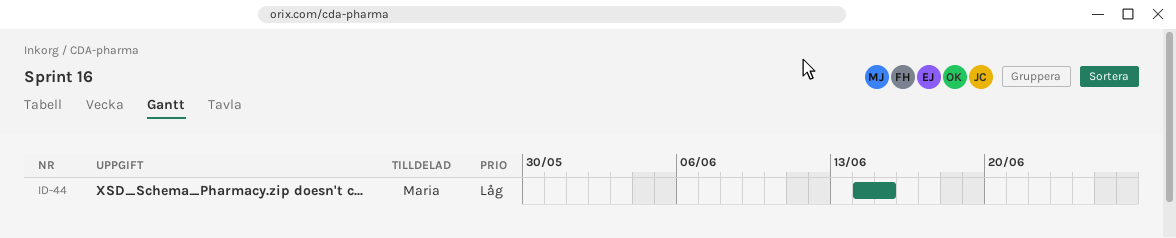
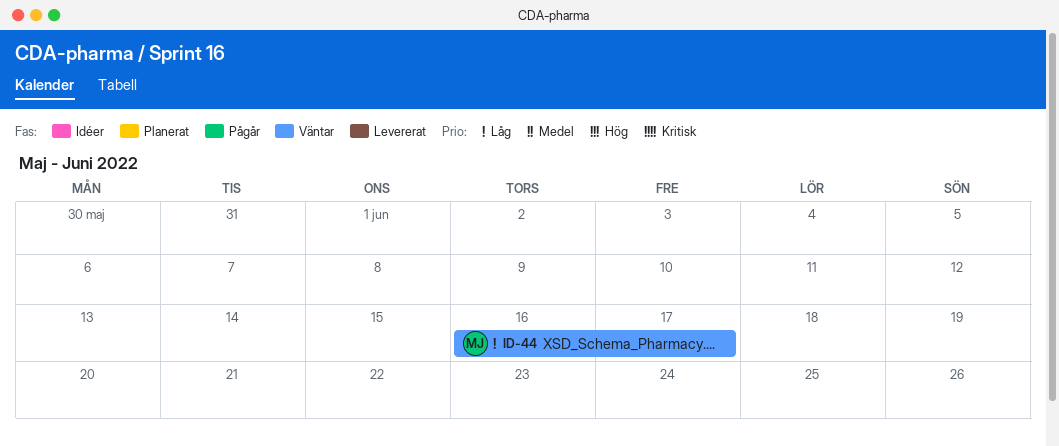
ID-44, start: Jun 14 -> Jun 16
ID-44, due: Jun 15 -> Jun 17

